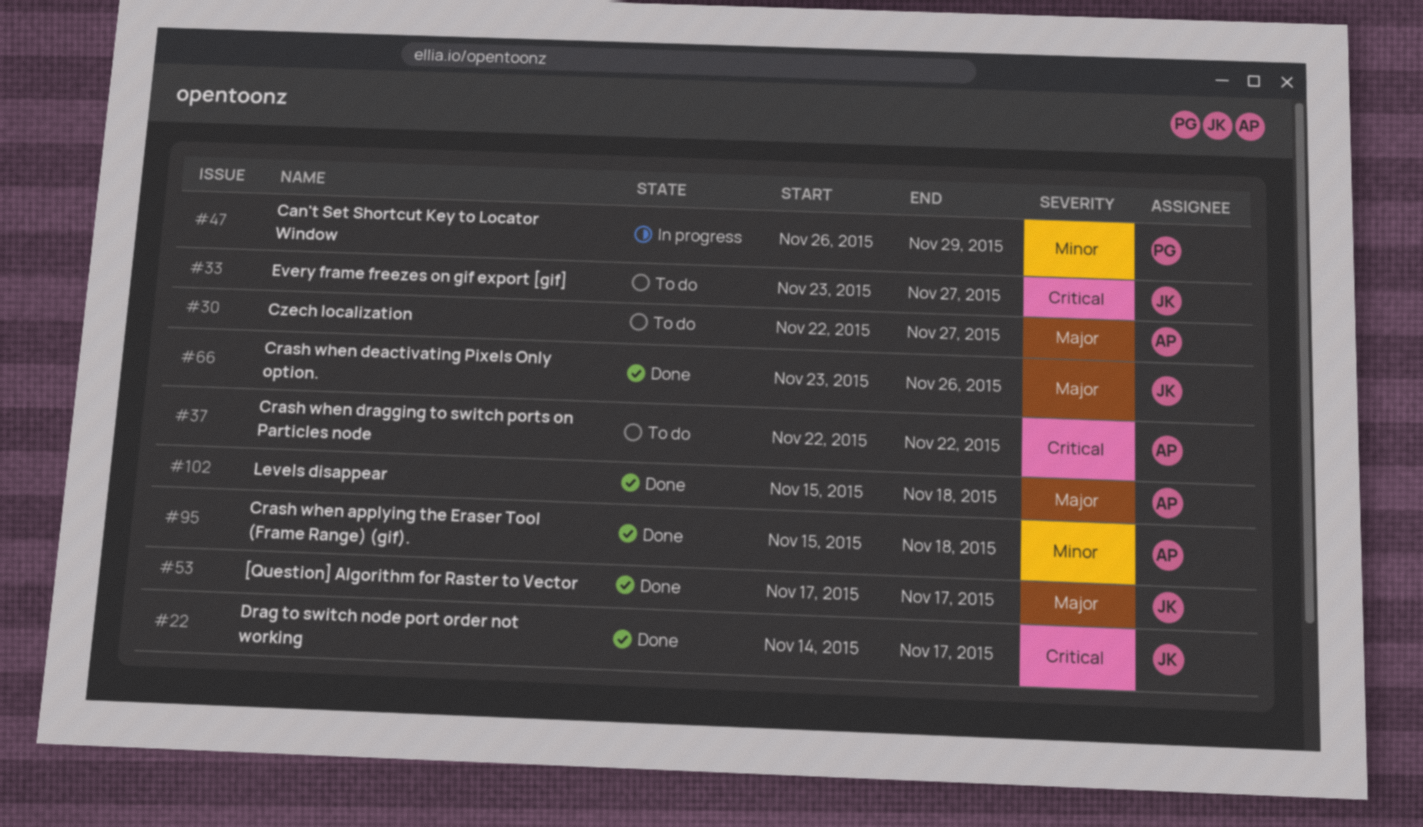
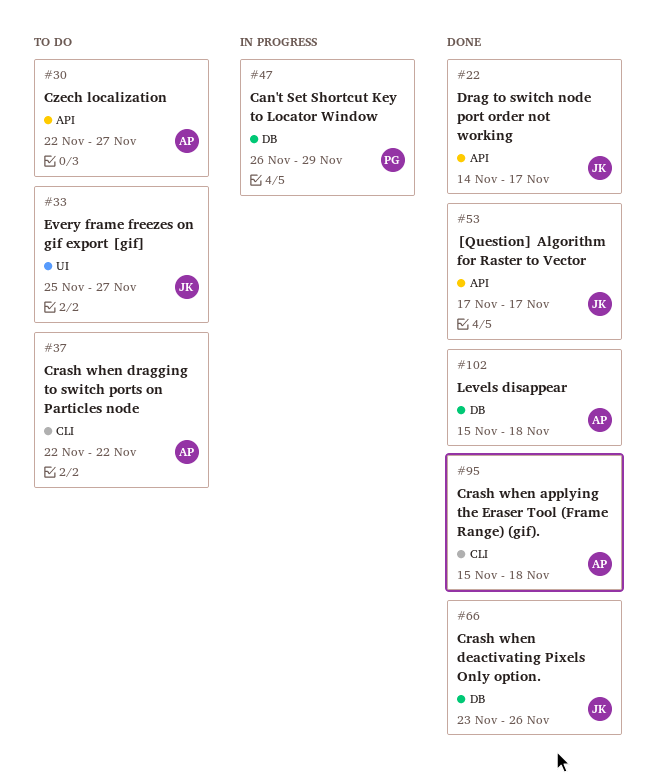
#33, start: Nov 23 -> Nov 25

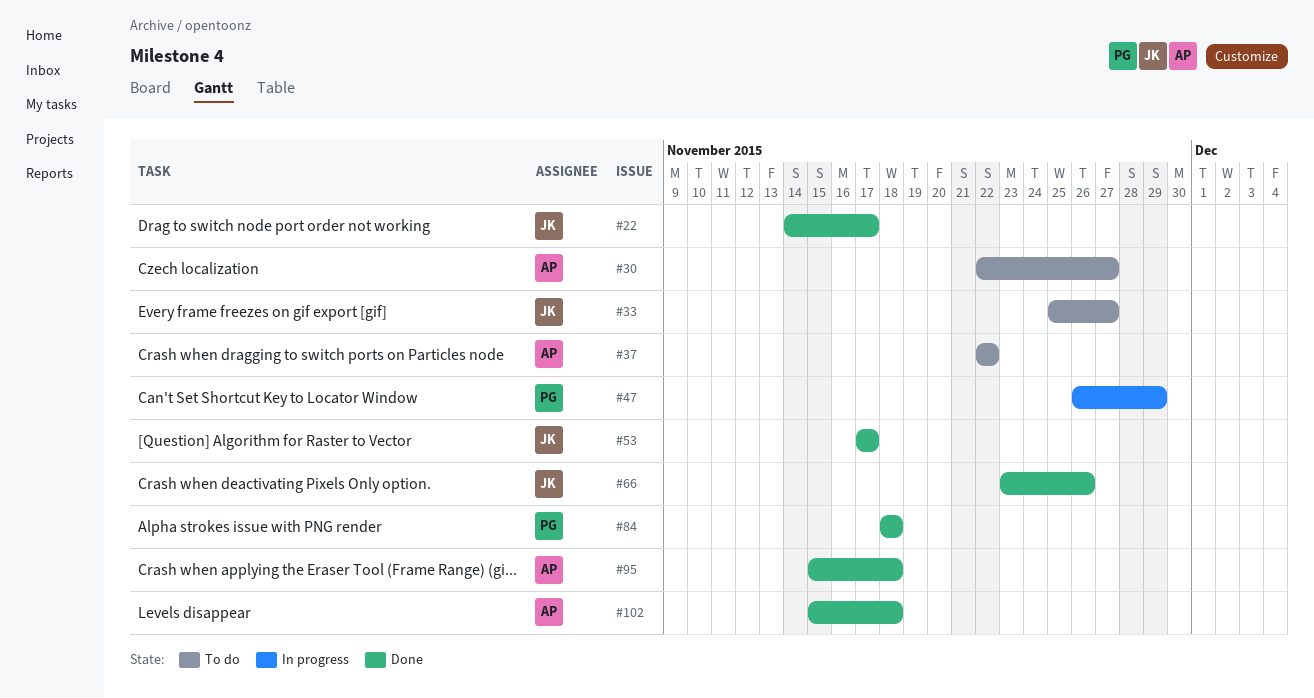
#84: none -> present

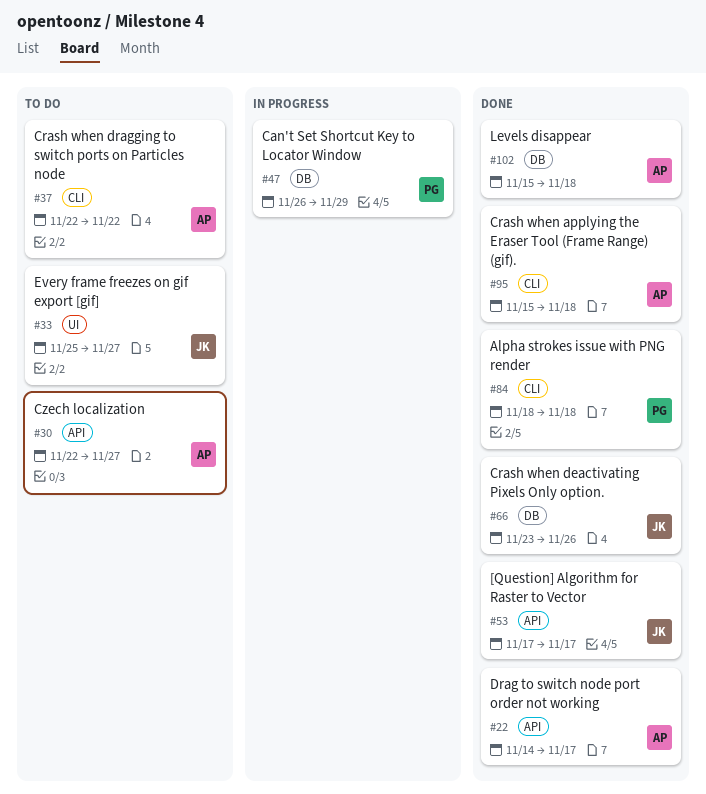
#22, owner: JK -> AP

